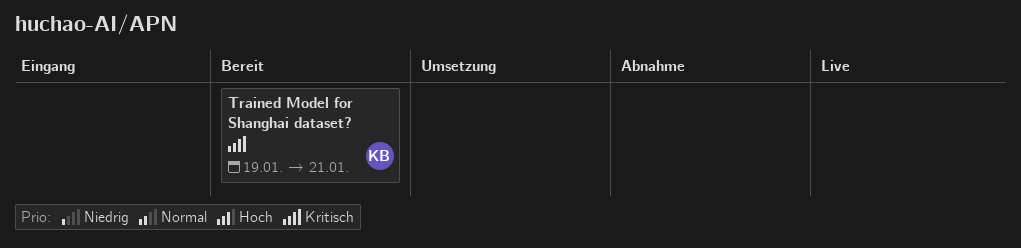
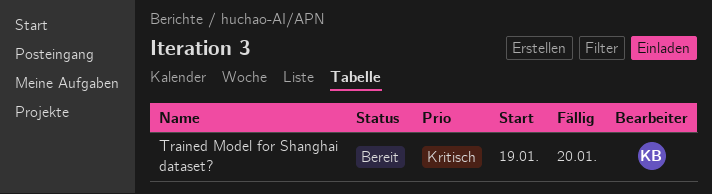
Trained Model for Shanghai dataset?, due: Jan 21 -> Jan 20

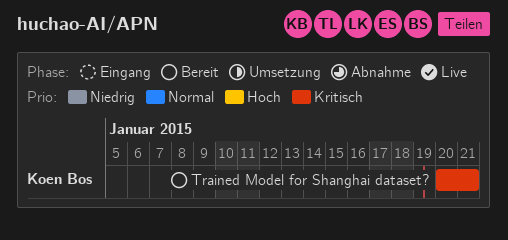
Trained Model for Shanghai dataset?, start: Jan 19 -> Jan 20
Trained Model for Shanghai dataset?, due: Jan 20 -> Jan 21

